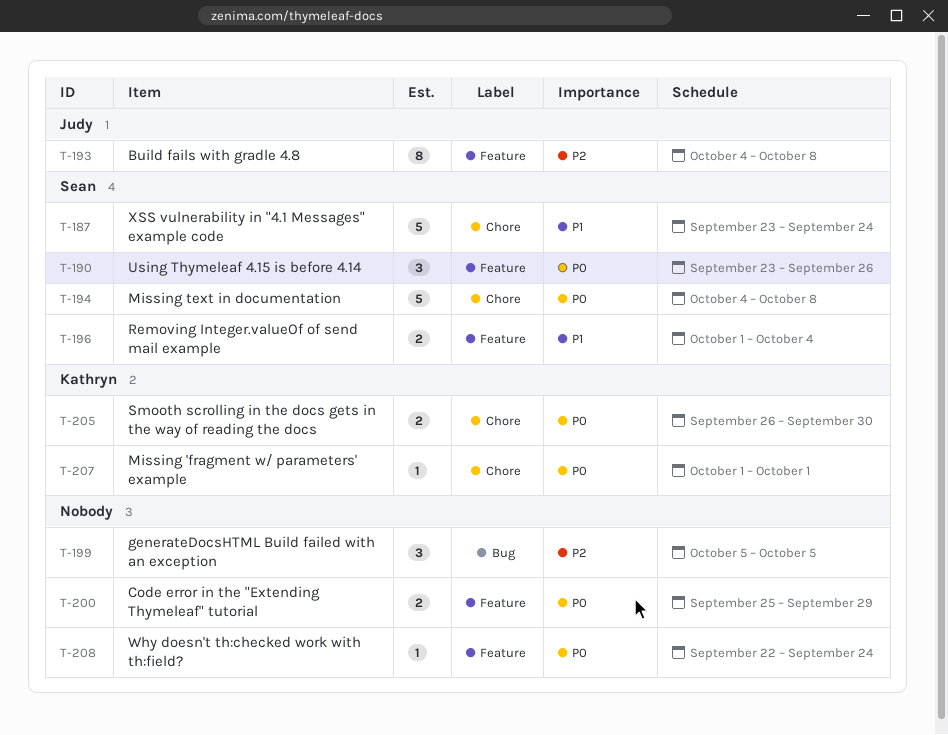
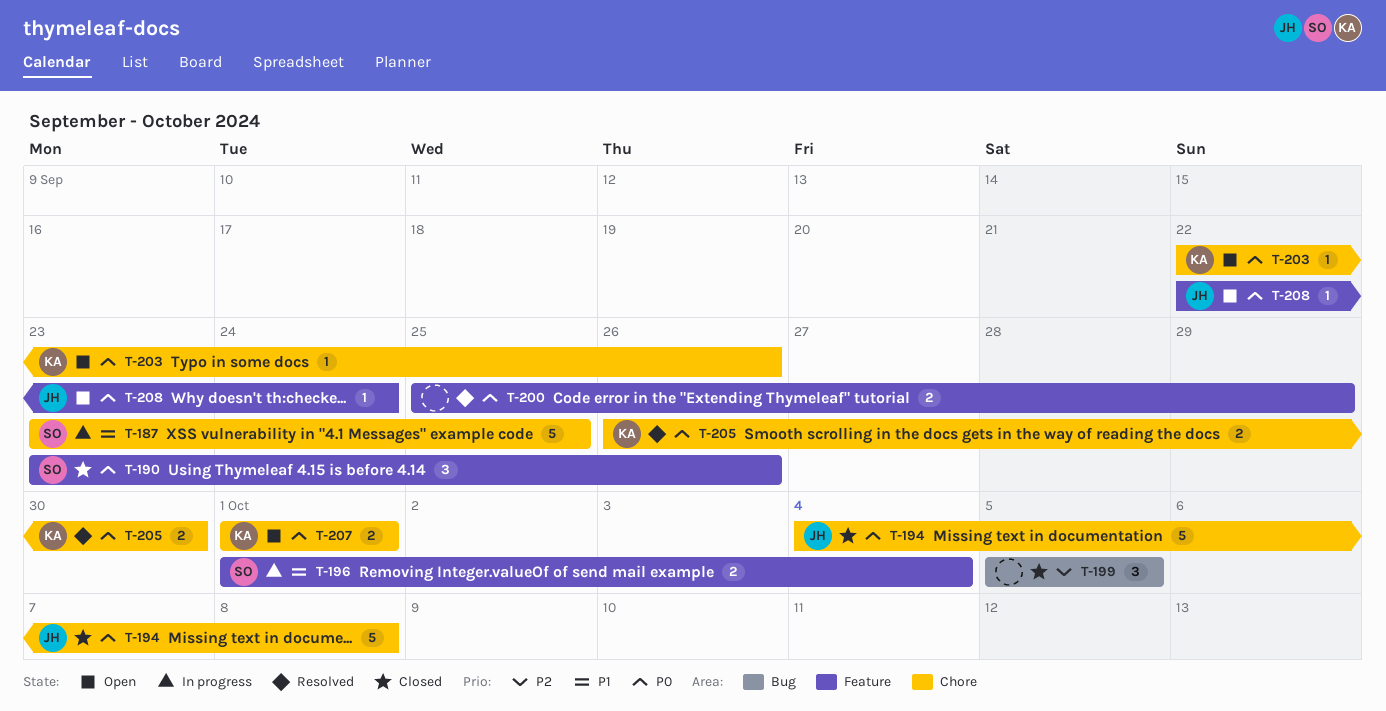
T-187, due: Sep 24 -> Sep 25
T-193: present -> none
T-194, owner: Sean -> Judy
T-203: none -> present
T-207, estimate: 1 -> 2
T-208, owner: none -> Judy

